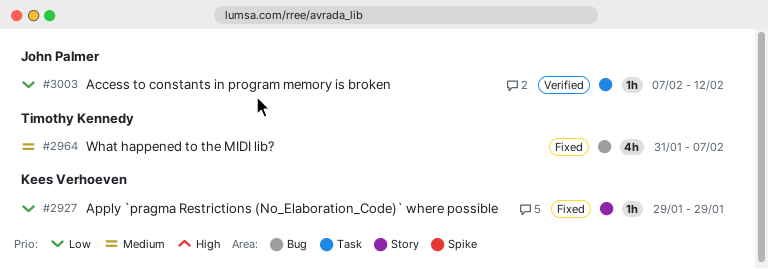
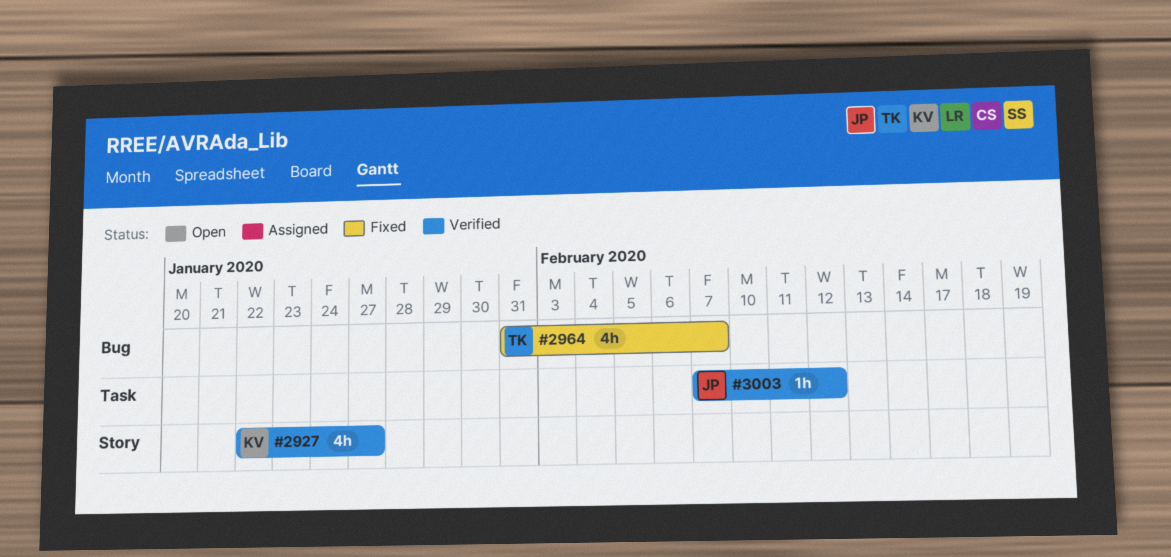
#2927, status: Fixed -> Verified
#2927, estimate: 1h -> 4h
#2927, start: Jan 29 -> Jan 22
#2927, due: Jan 29 -> Jan 27

